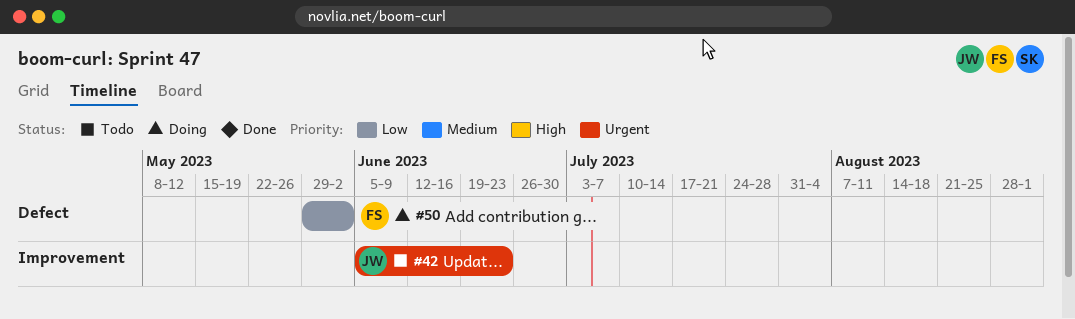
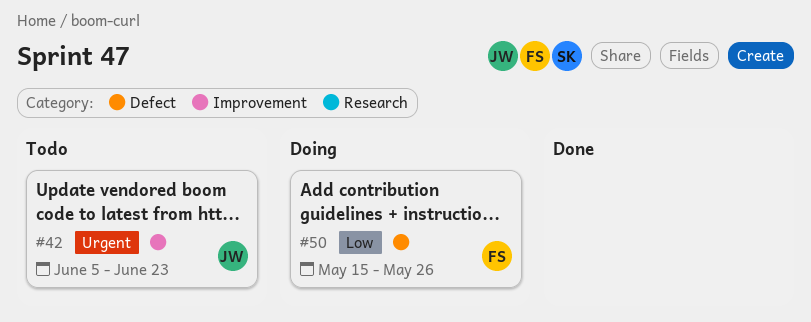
#50, start: May 29 -> May 15
#50, due: Jun 2 -> May 26

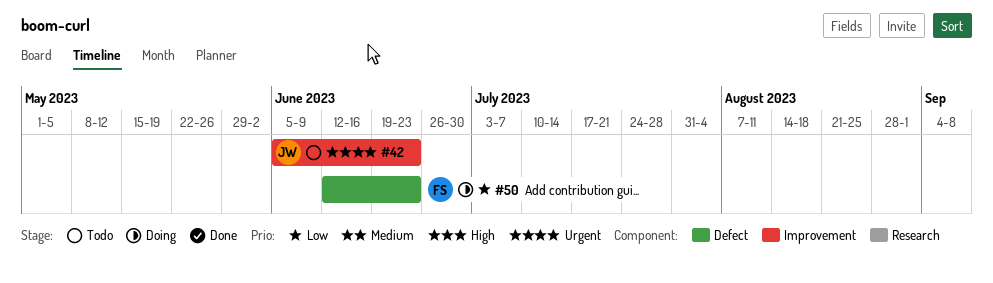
#50, start: May 15 -> Jun 12
#50, due: May 26 -> Jun 23

